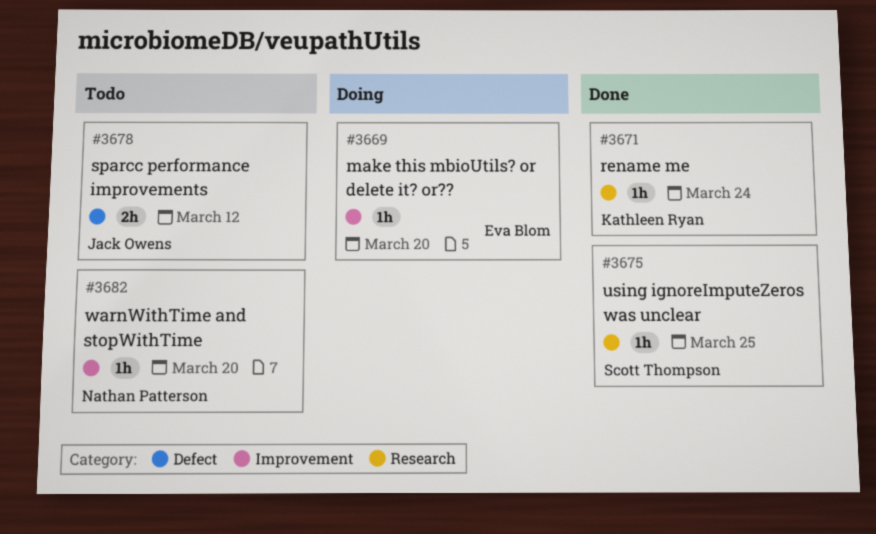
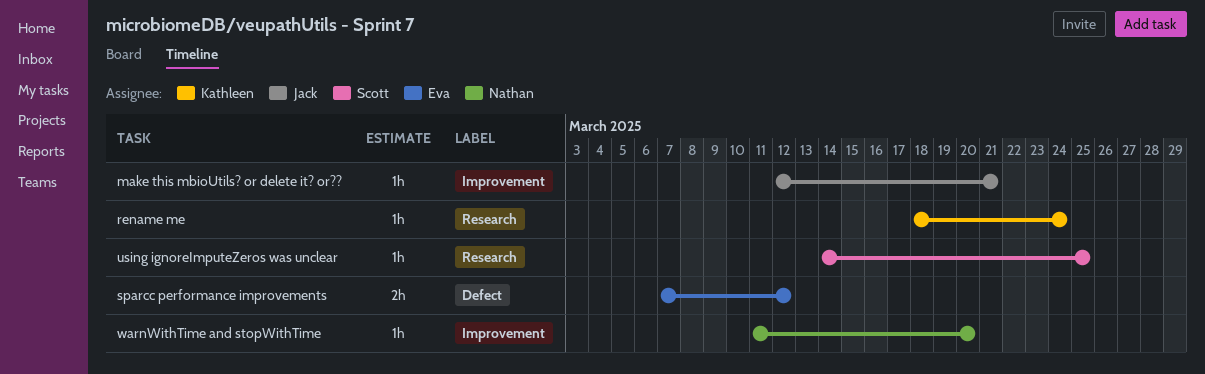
make this mbioUtils? or delete it? or??, owner: Eva Blom -> Jack Owens
make this mbioUtils? or delete it? or??, due: Mar 20 -> Mar 21
sparcc performance improvements, owner: Jack Owens -> Eva Blom

